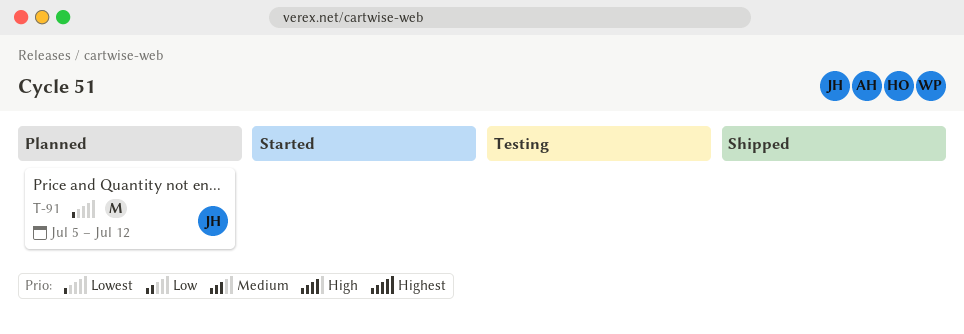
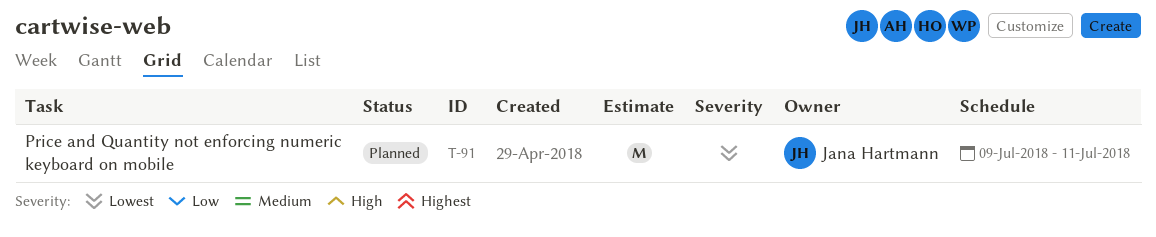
T-91, start: Jul 5 -> Jul 9
T-91, due: Jul 12 -> Jul 11

